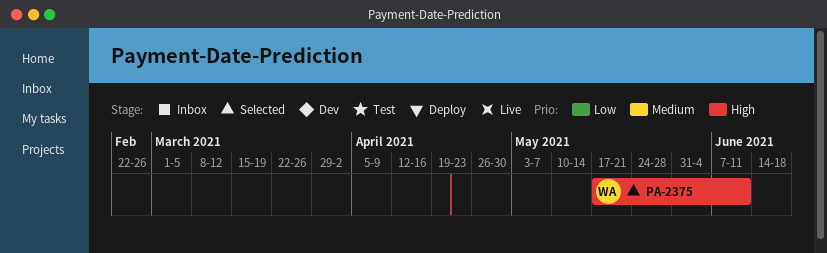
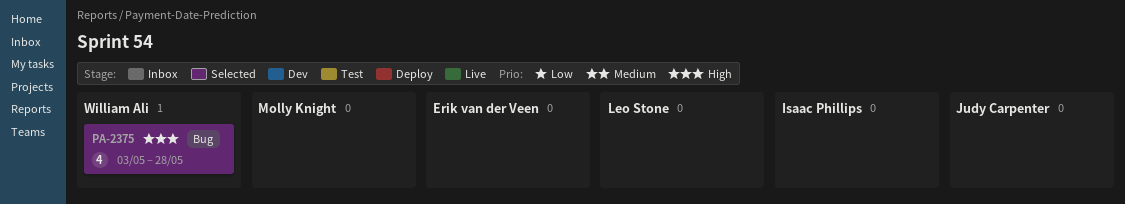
PA-2375, start: May 17 -> May 3
PA-2375, due: Jun 11 -> May 28

